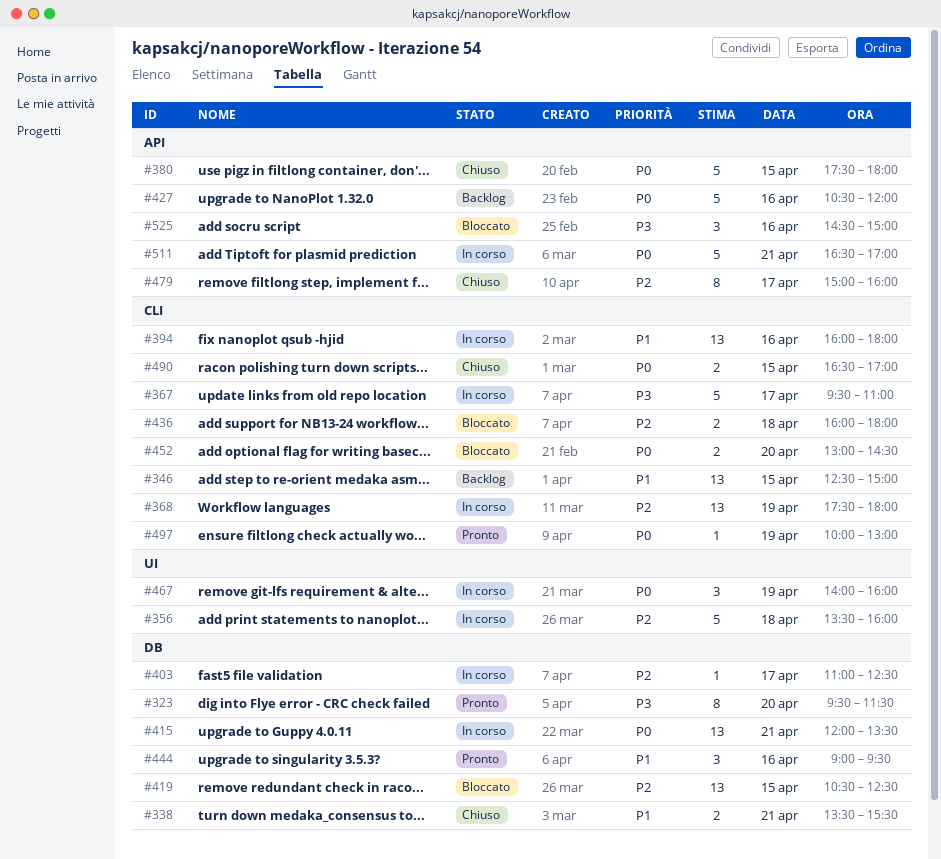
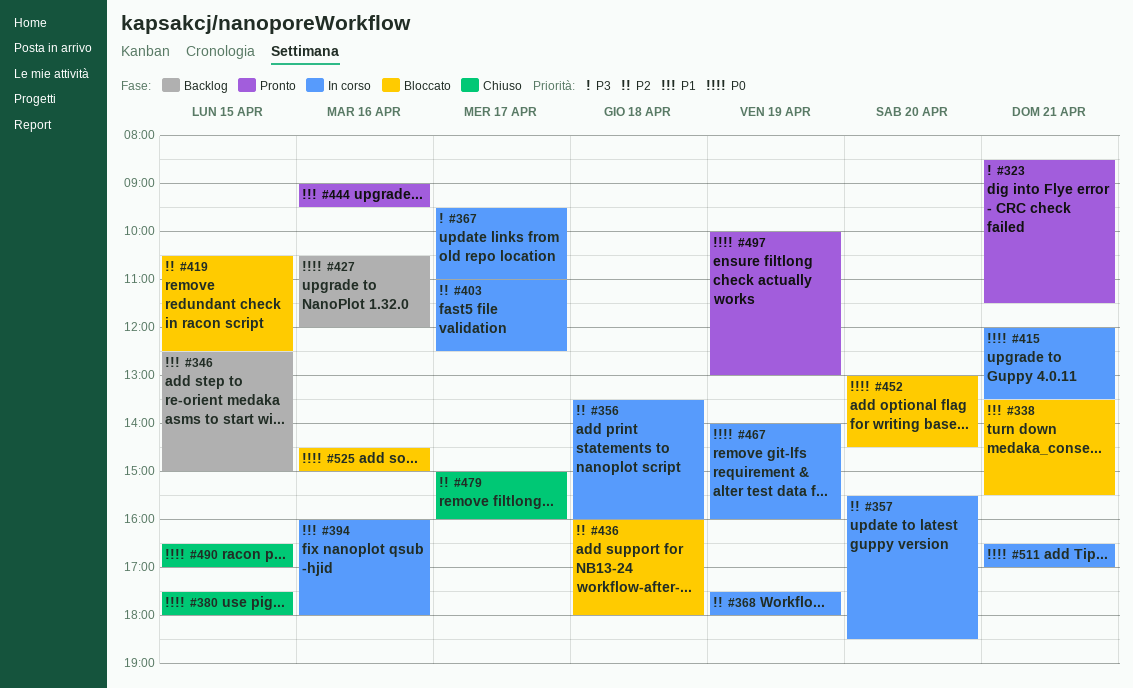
#323, day: Apr 20 -> Apr 21
#323, begins: 09:30 -> 08:30
#338, status: Chiuso -> Bloccato
#357: none -> present
#525, priority: P3 -> P0

